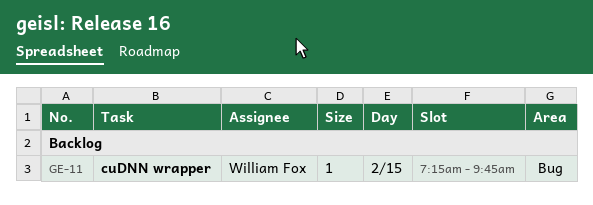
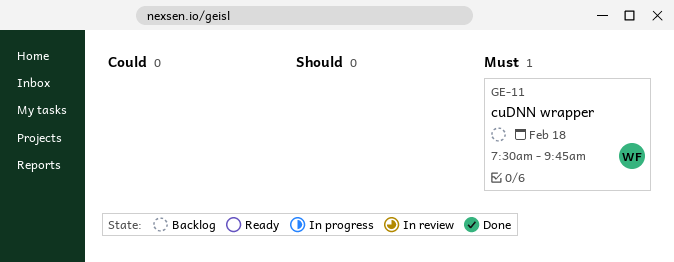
GE-11, day: Feb 15 -> Feb 18
GE-11, begins: 07:15 -> 07:30

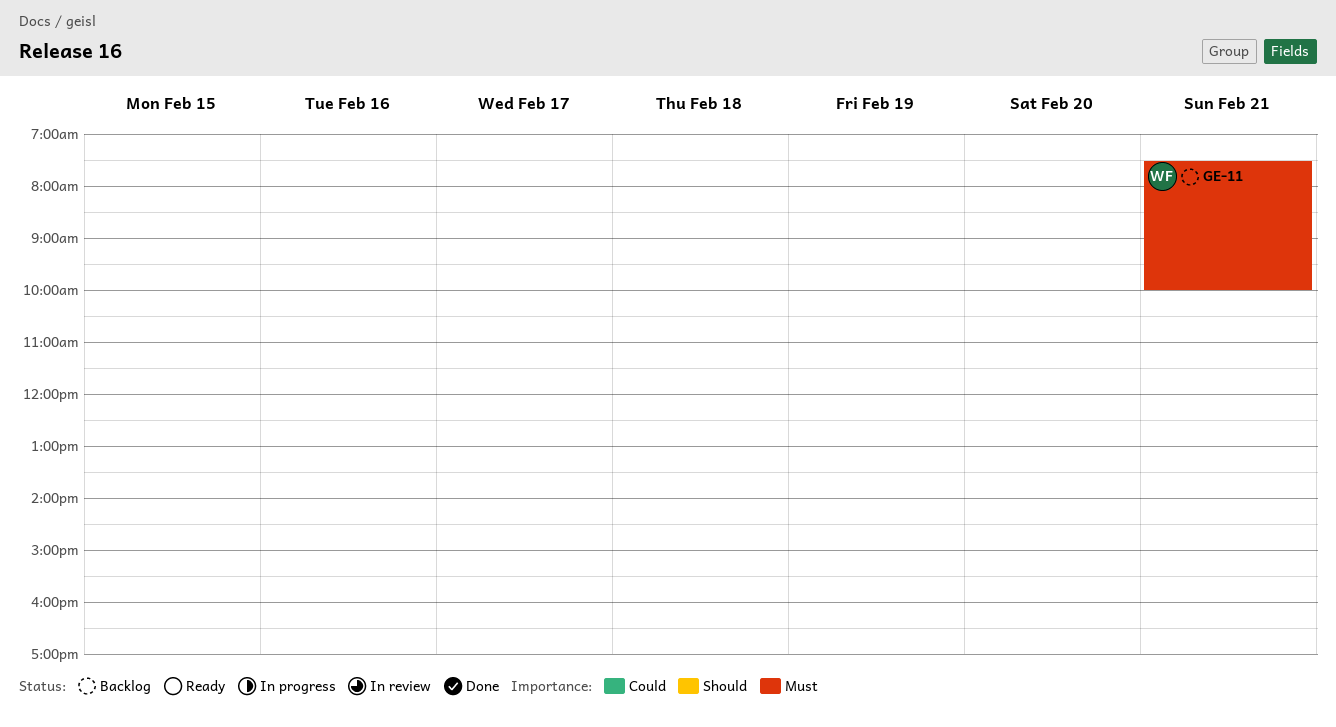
GE-11, day: Feb 18 -> Feb 21
GE-11, ends: 09:45 -> 10:00

